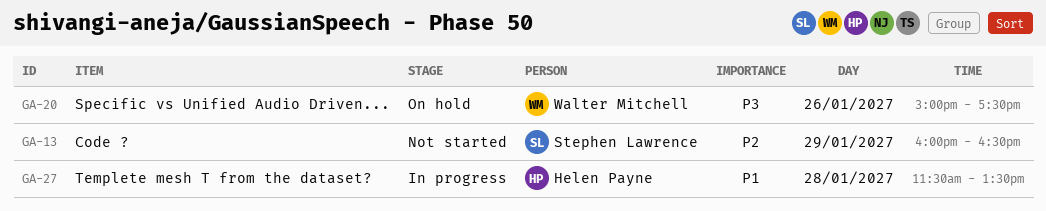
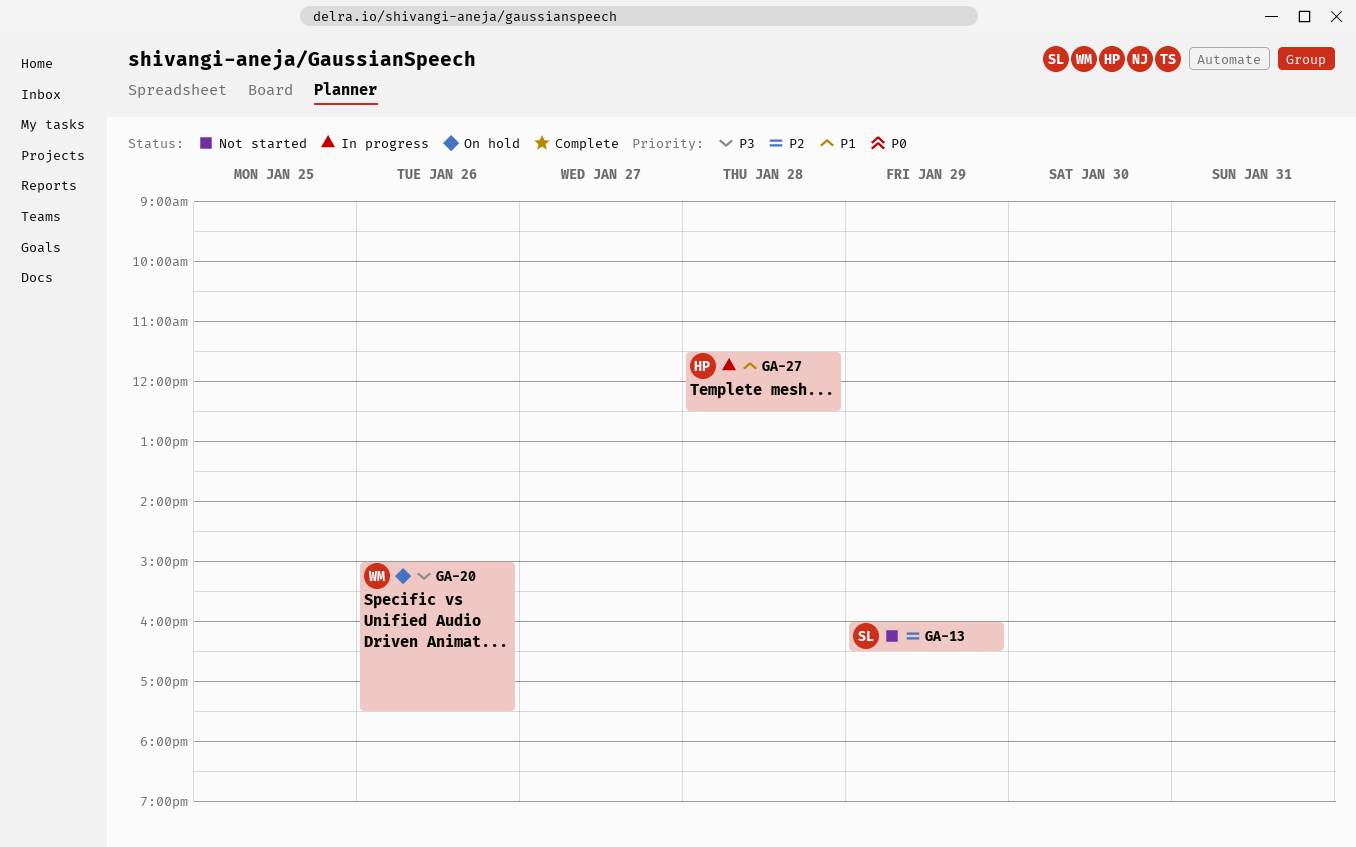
GA-27, ends: 13:30 -> 12:30

